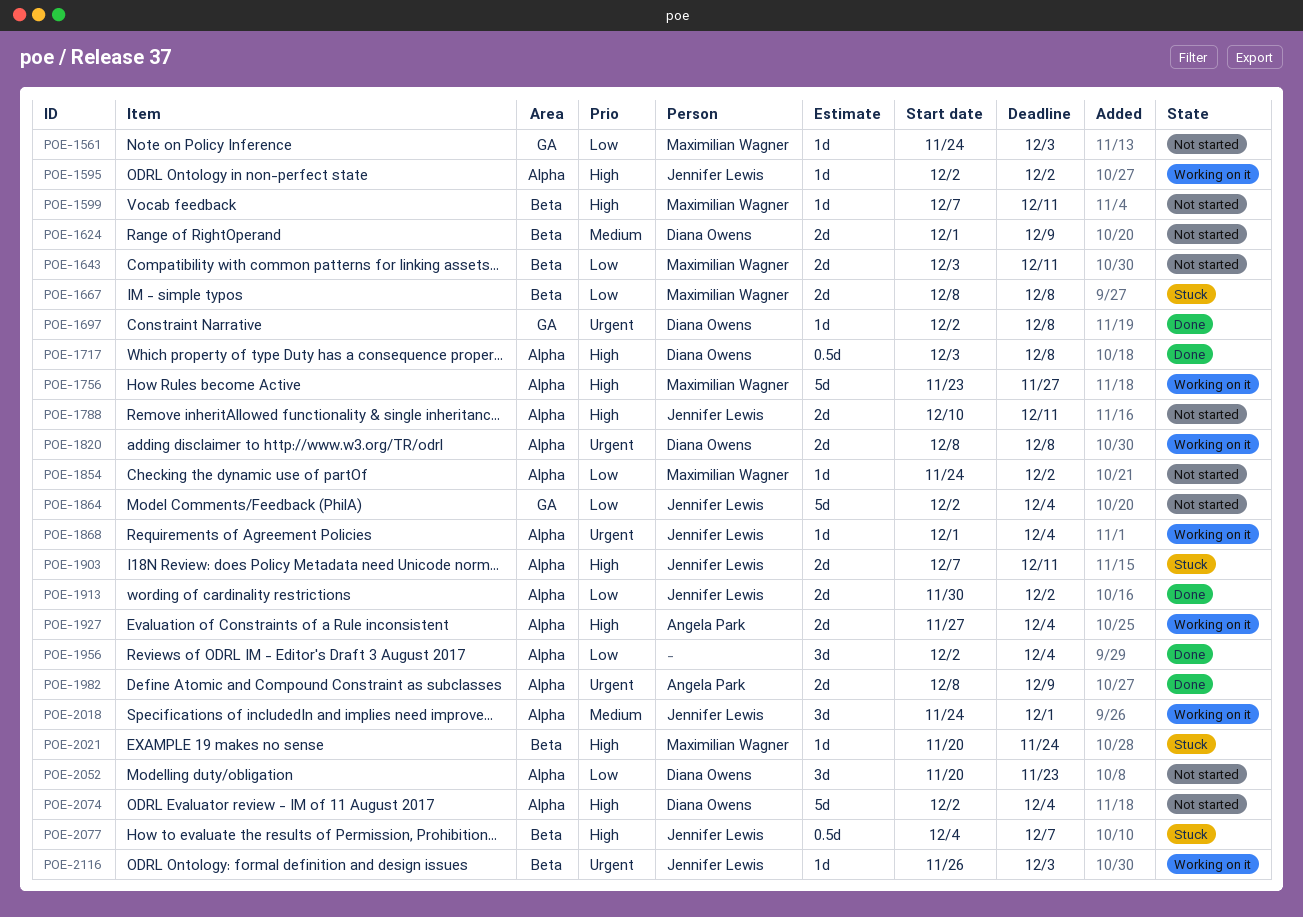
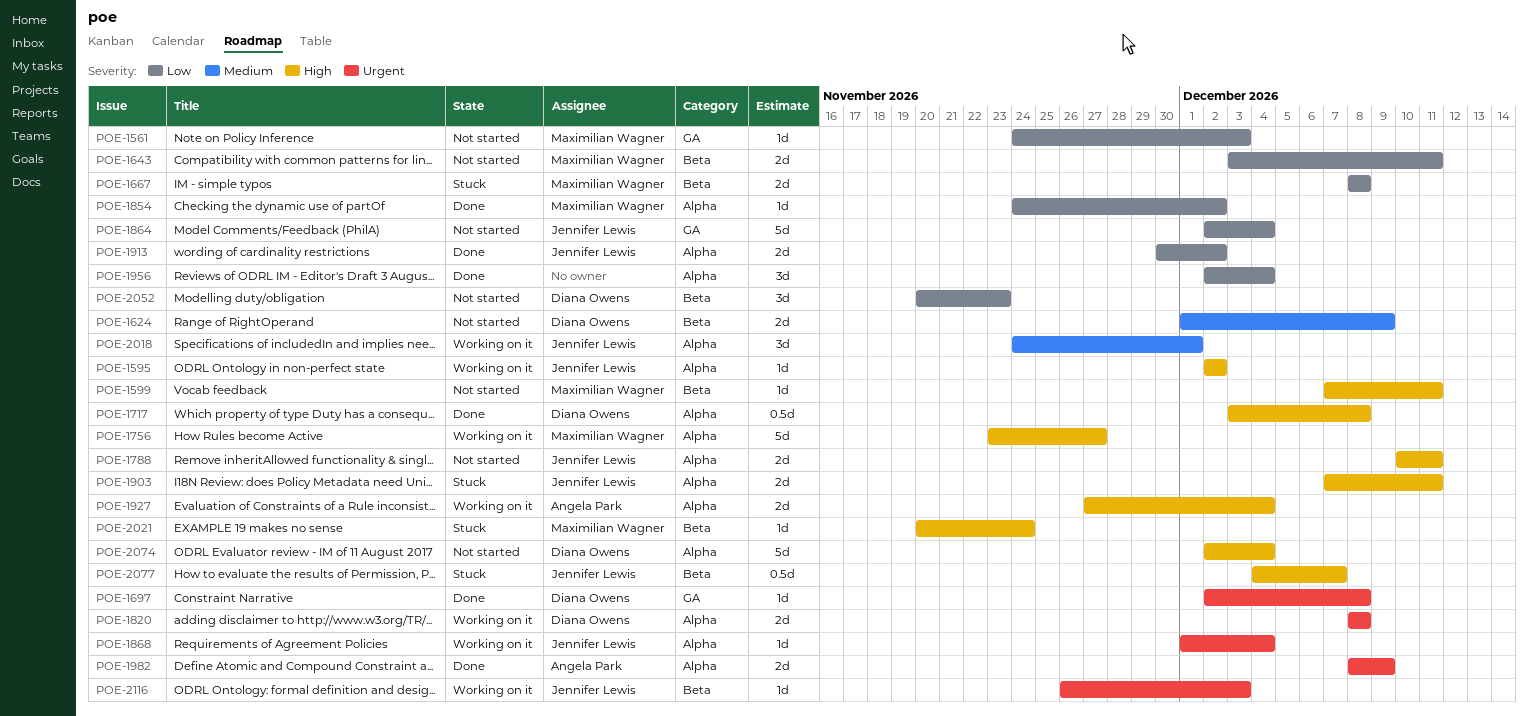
POE-1854, status: Not started -> Done
POE-2052, label: Alpha -> Beta

